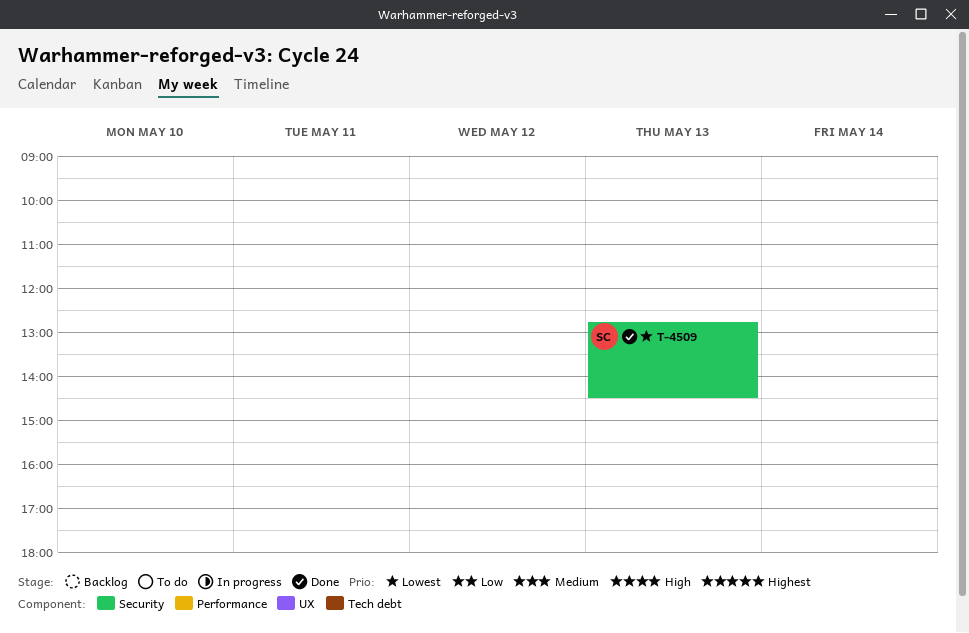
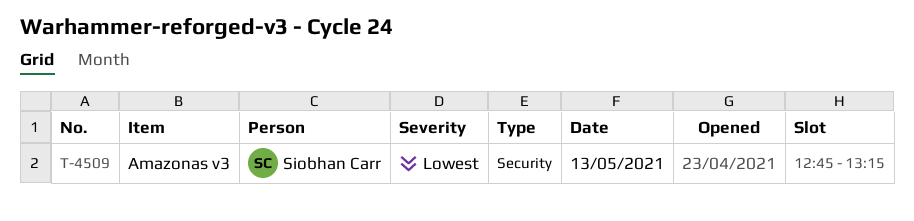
T-4509, ends: 14:30 -> 13:15

